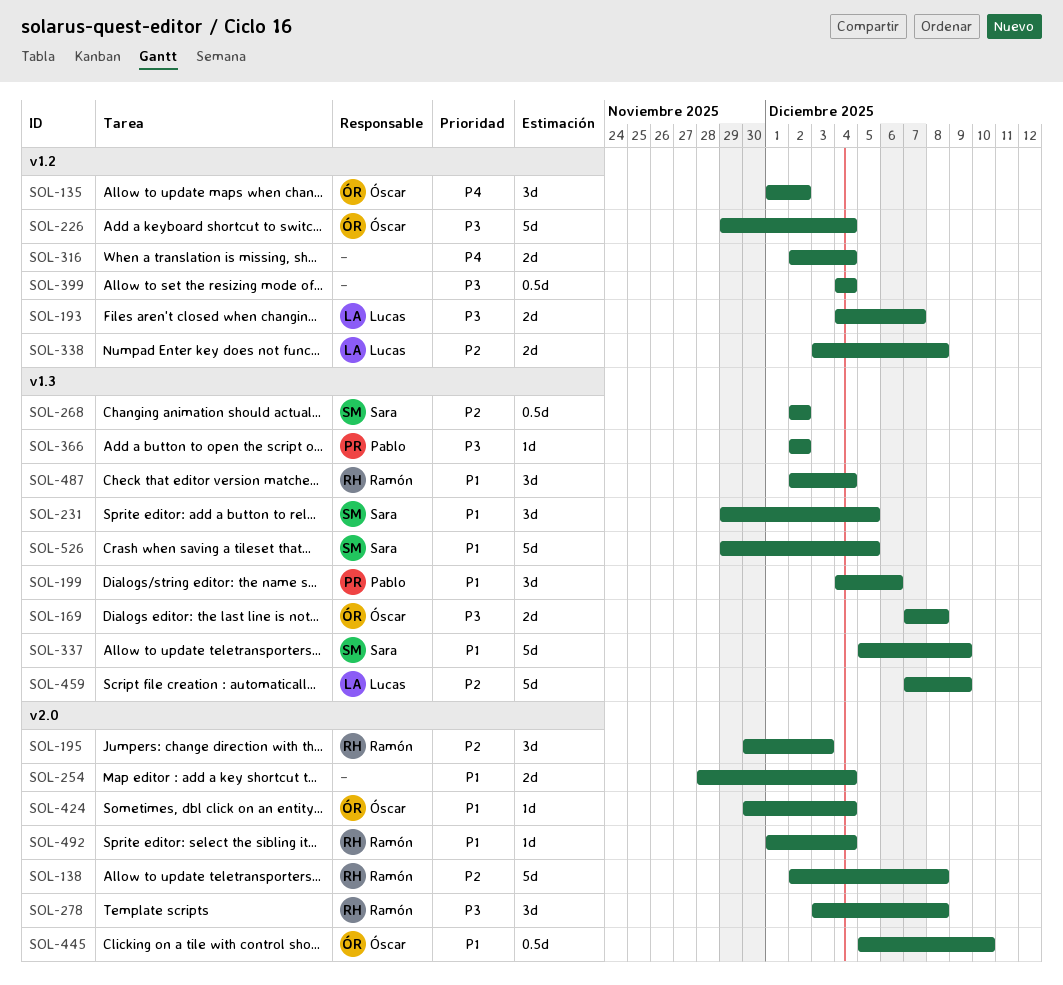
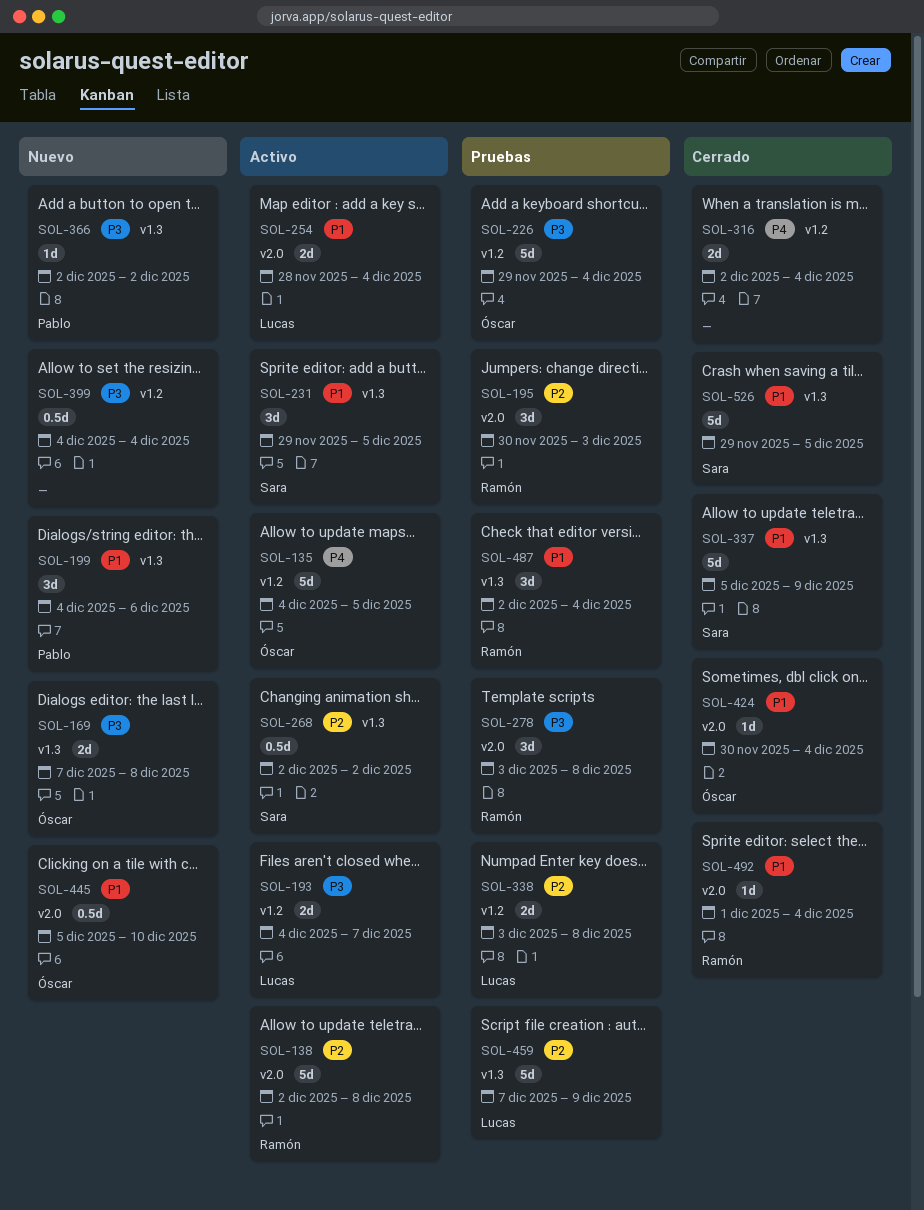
SOL-135, estimate: 3d -> 5d
SOL-135, start: Dec 1 -> Dec 4
SOL-135, due: Dec 2 -> Dec 5
SOL-254, owner: none -> Lucas

